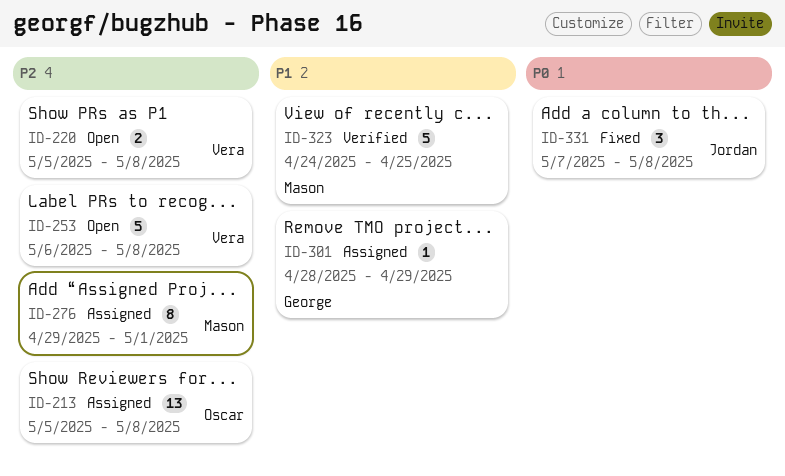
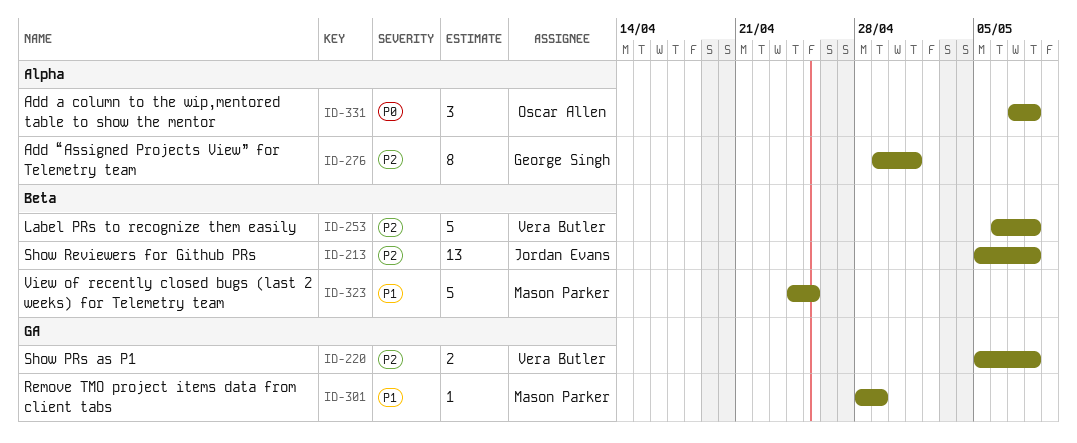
ID-213, owner: Oscar Allen -> Jordan Evans
ID-276, owner: Mason Parker -> George Singh
ID-301, owner: George Singh -> Mason Parker
ID-331, owner: Jordan Evans -> Oscar Allen

